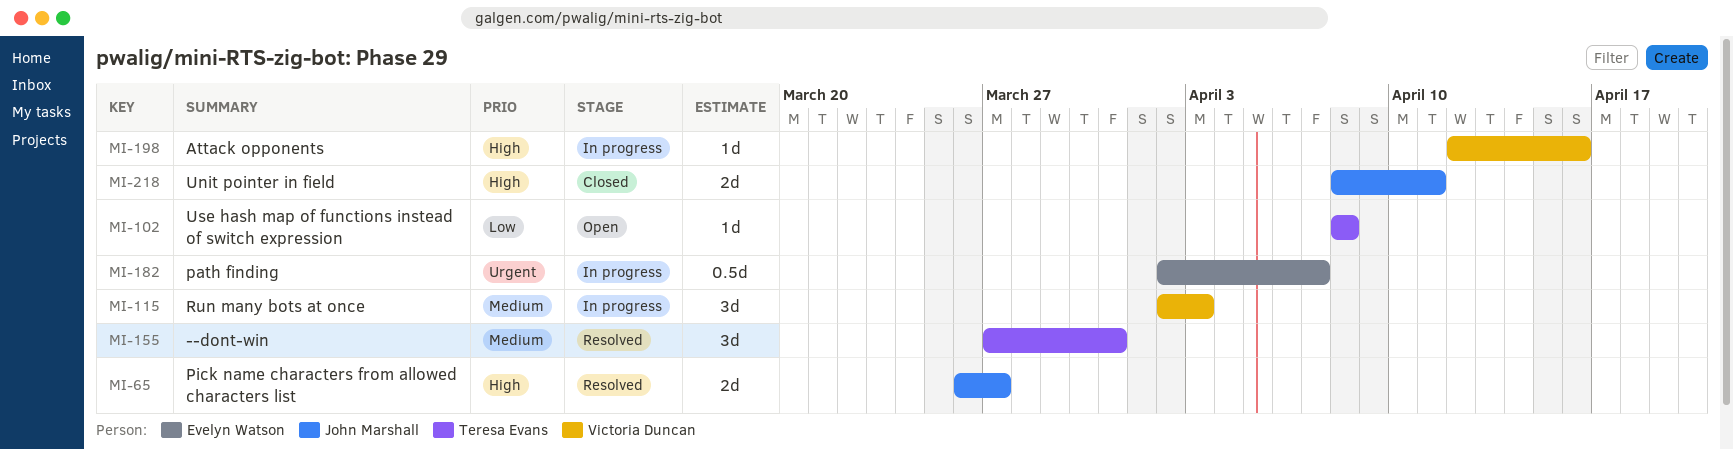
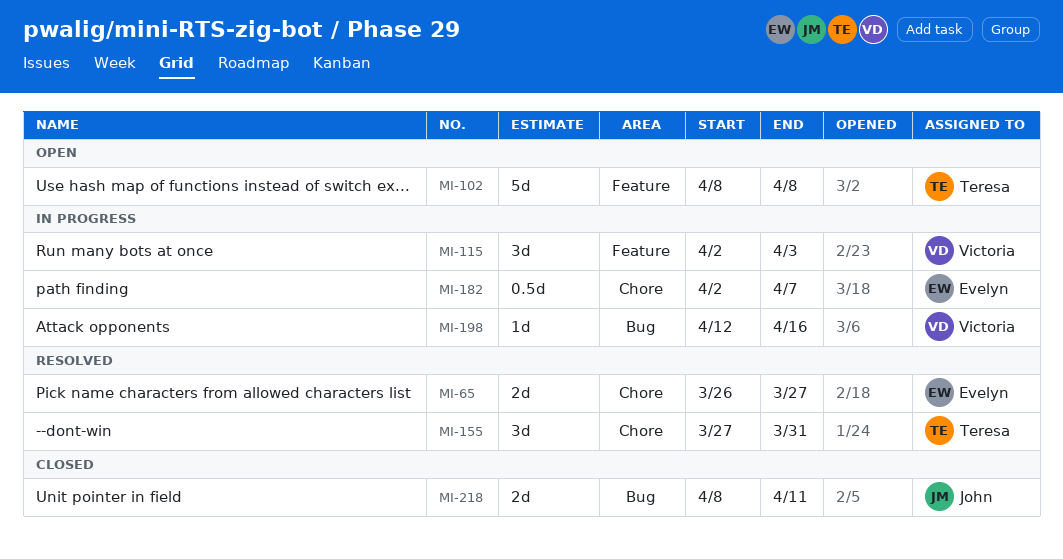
MI-65, owner: John Marshall -> Evelyn Watson
MI-102, estimate: 1d -> 5d

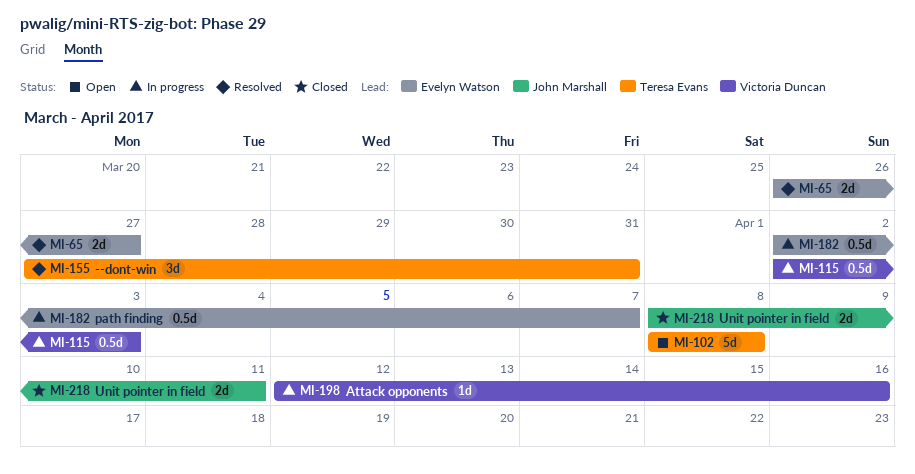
MI-115, estimate: 3d -> 0.5d

